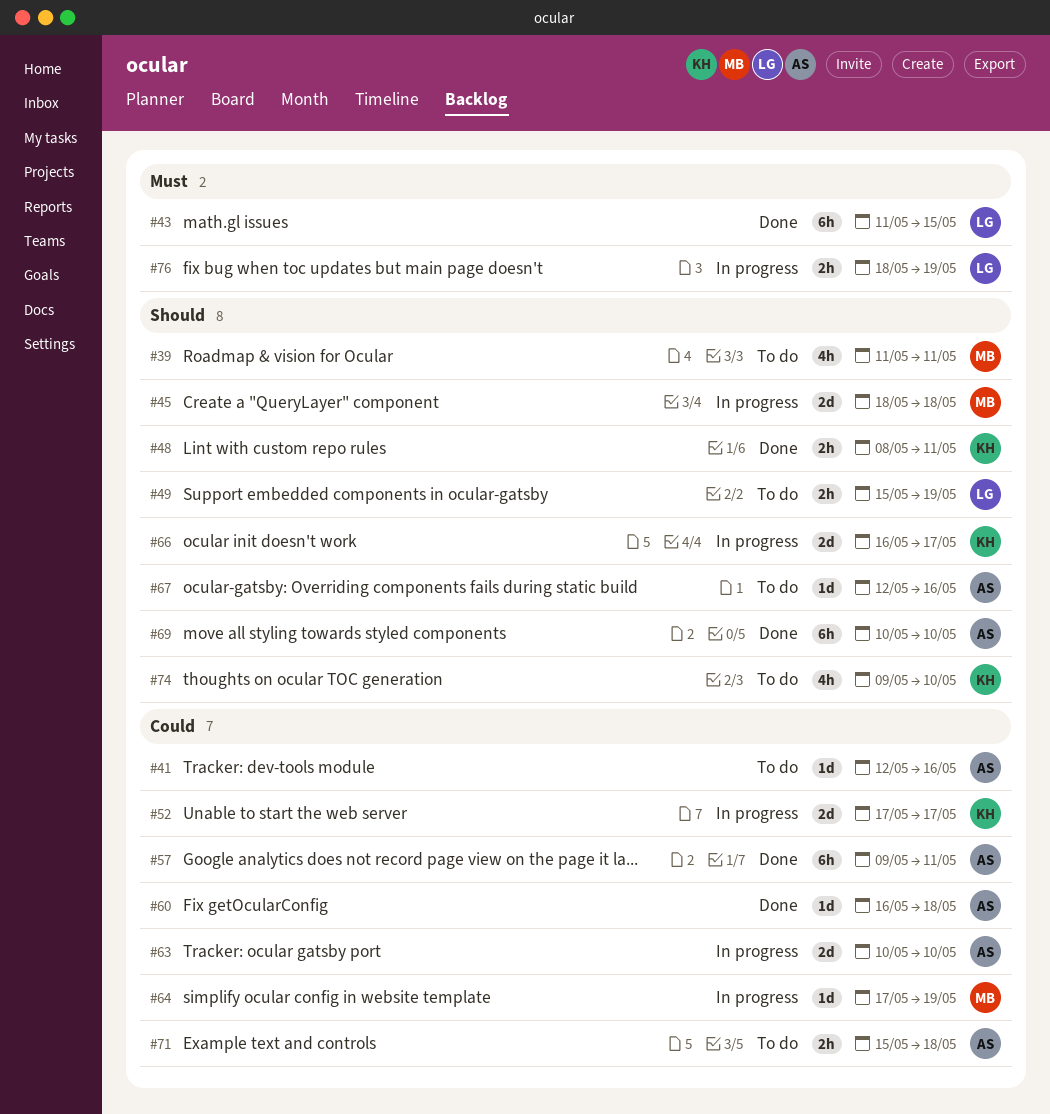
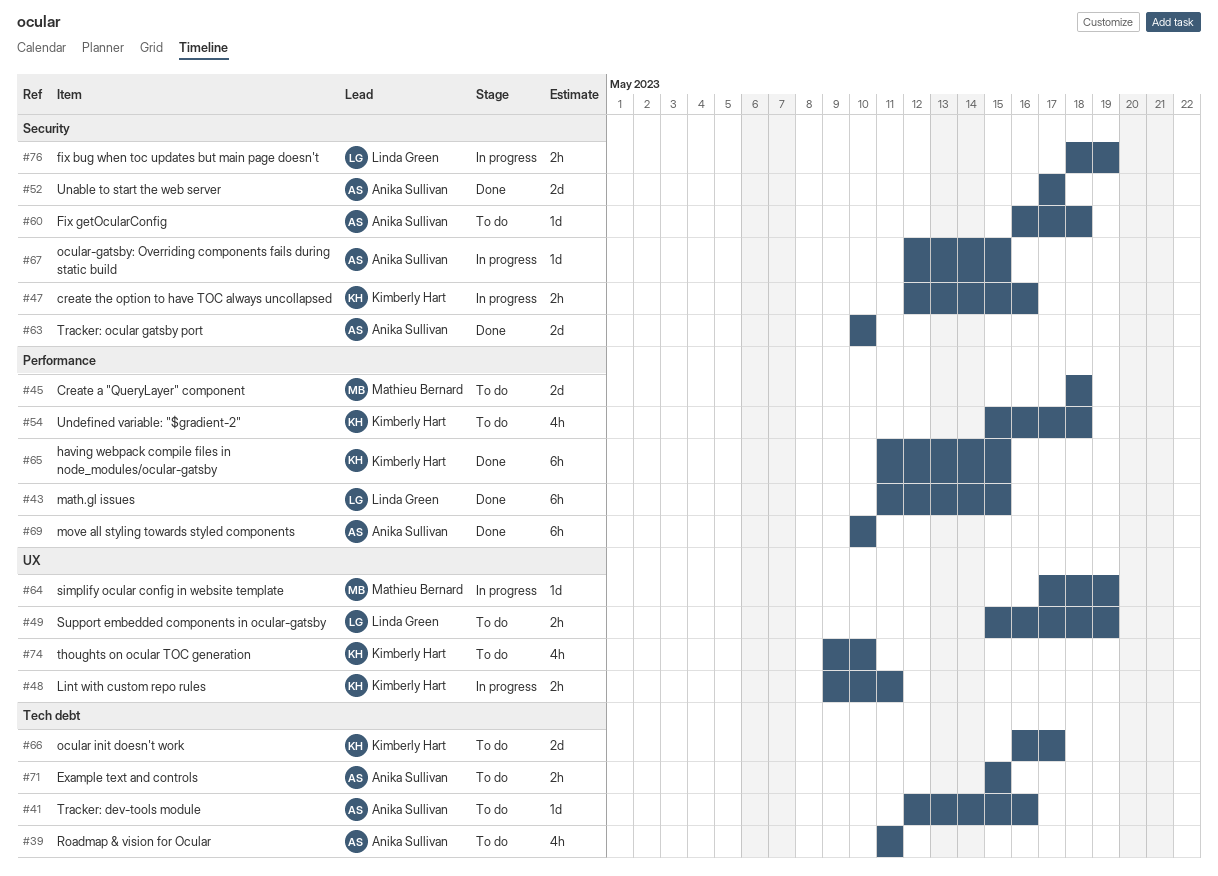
#39, owner: Mathieu Bernard -> Anika Sullivan
#45, status: In progress -> To do
#47: none -> present
#48, status: Done -> In progress
#48, start: May 8 -> May 9
#52, status: In progress -> Done
#52, owner: Kimberly Hart -> Anika Sullivan
#54: none -> present
#57: present -> none
#60, status: Done -> To do
#63, status: In progress -> Done
#65: none -> present
#66, status: In progress -> To do
#67, status: To do -> In progress
#67, due: May 16 -> May 15
#71, due: May 18 -> May 15

